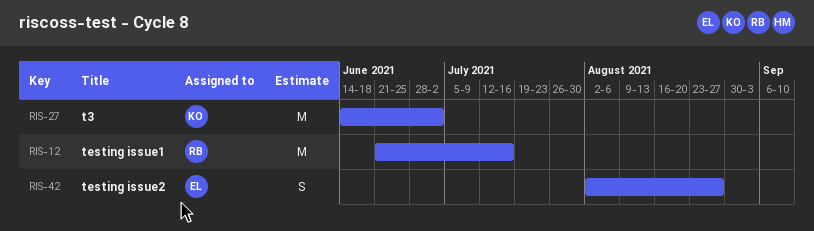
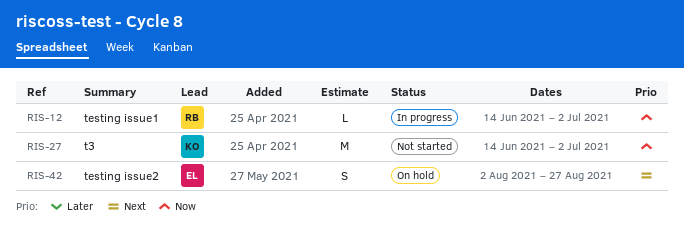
RIS-12, estimate: M -> L
RIS-12, start: Jun 21 -> Jun 14
RIS-12, due: Jul 16 -> Jul 2

